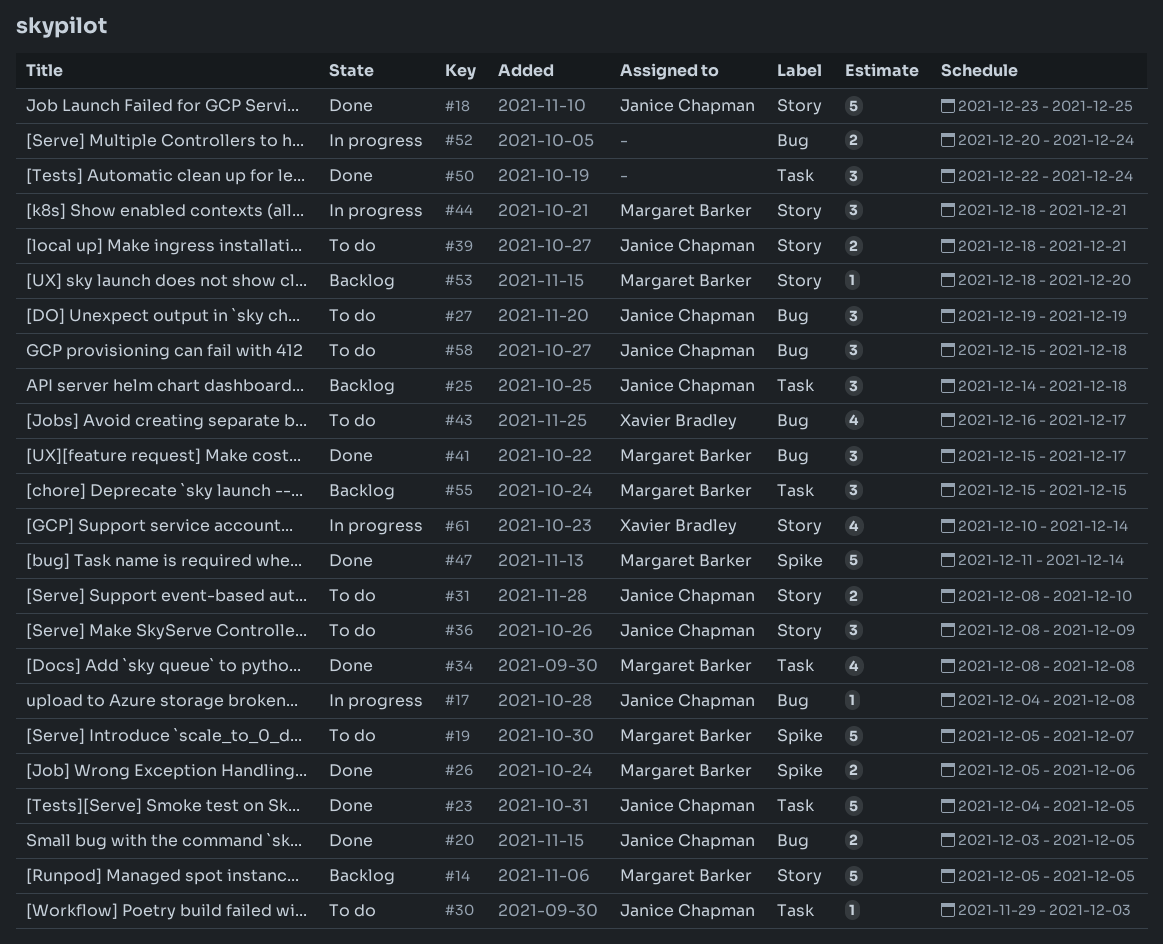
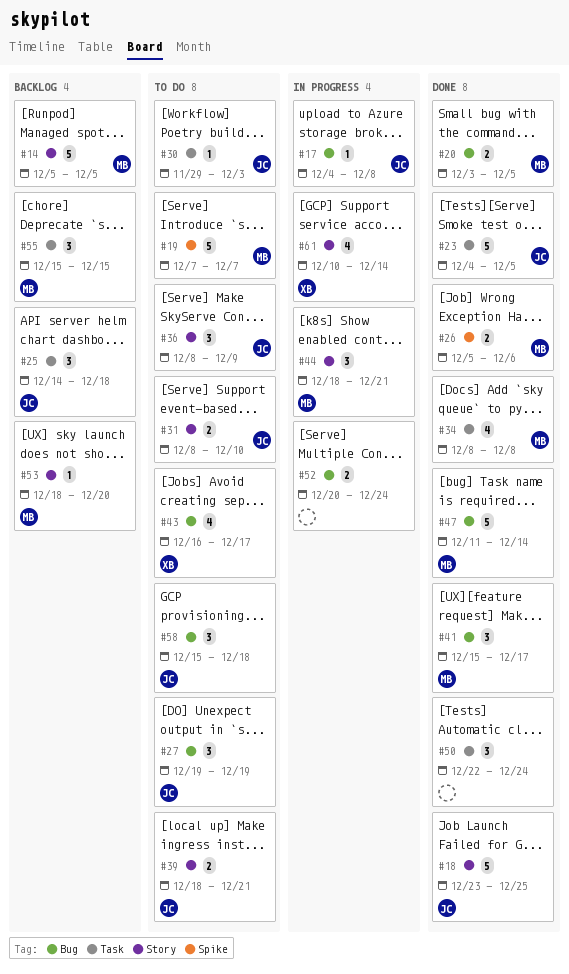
#19, start: Dec 5 -> Dec 7
#20, owner: Janice Chapman -> Margaret Barker
#47, label: Spike -> Bug

